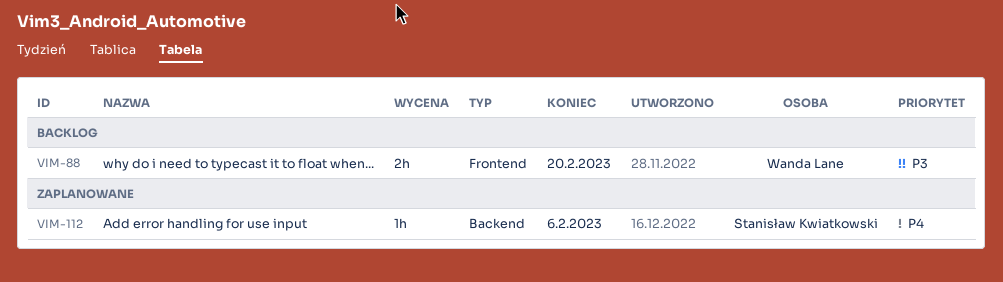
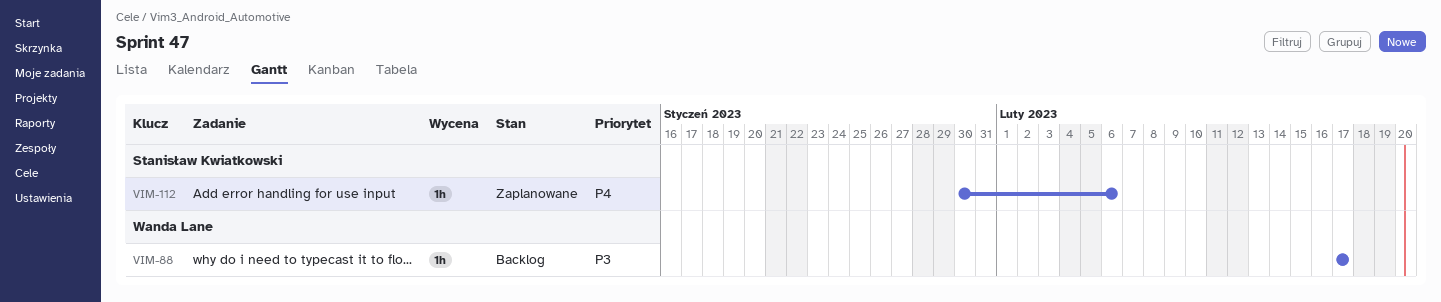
VIM-88, estimate: 2h -> 1h
VIM-88, due: Feb 20 -> Feb 17

